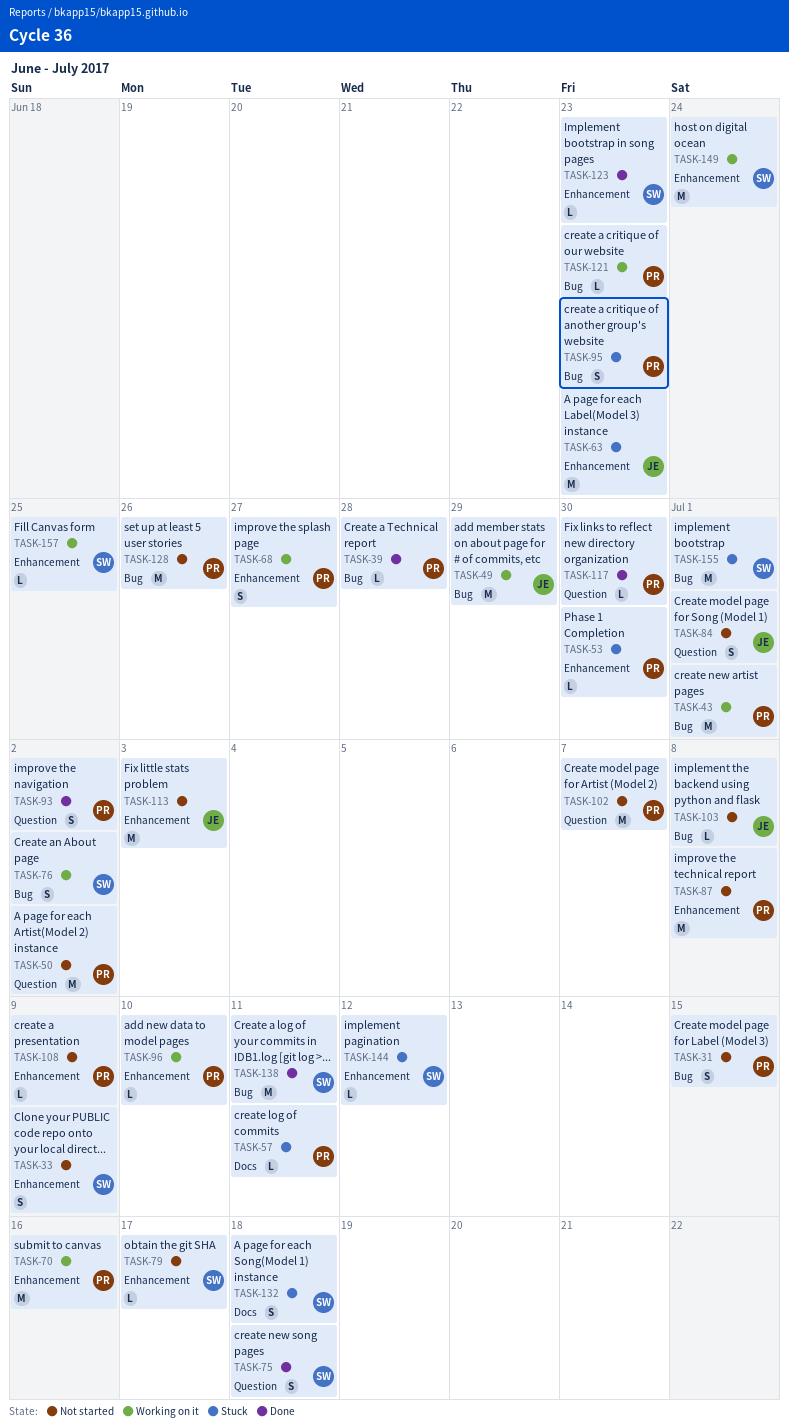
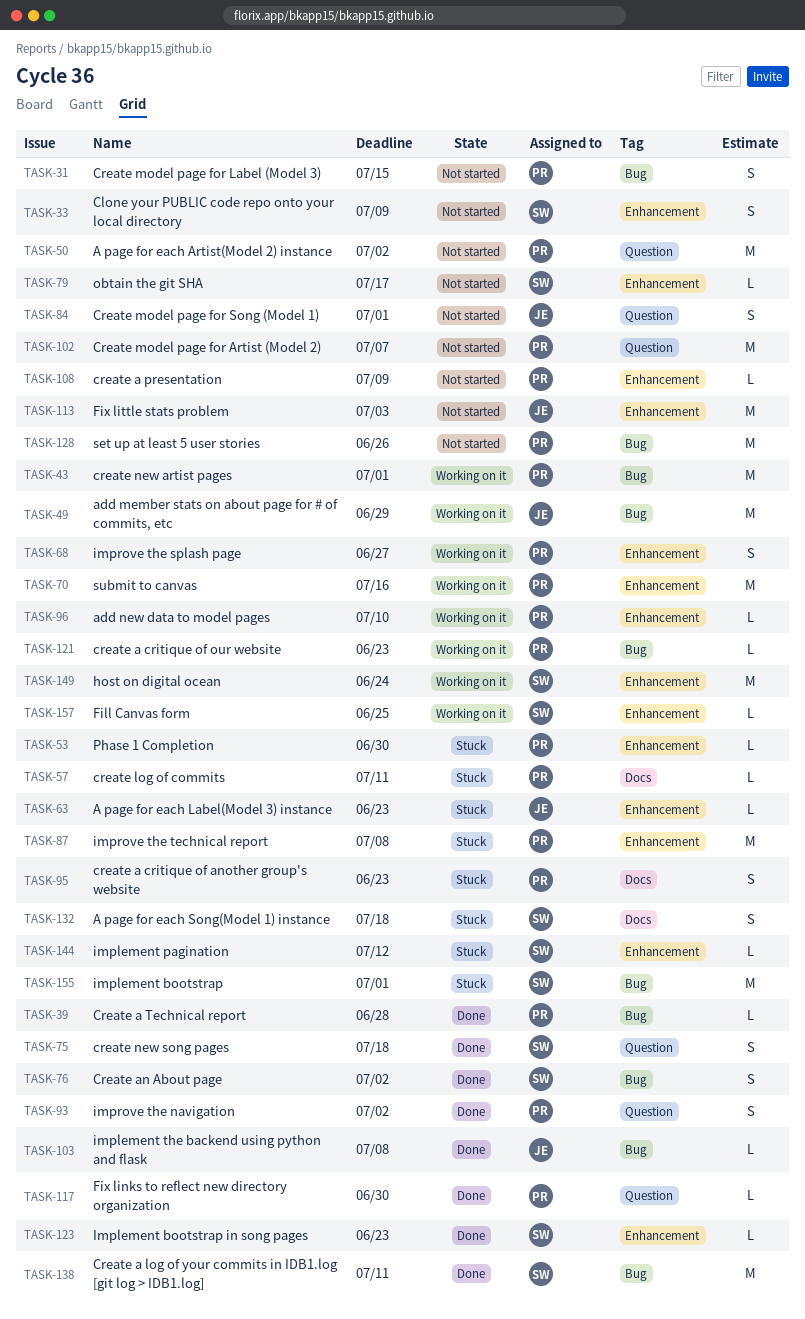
TASK-63, estimate: M -> L
TASK-76, status: Working on it -> Done
TASK-87, status: Not started -> Stuck
TASK-95, label: Bug -> Docs
TASK-103, status: Not started -> Done

